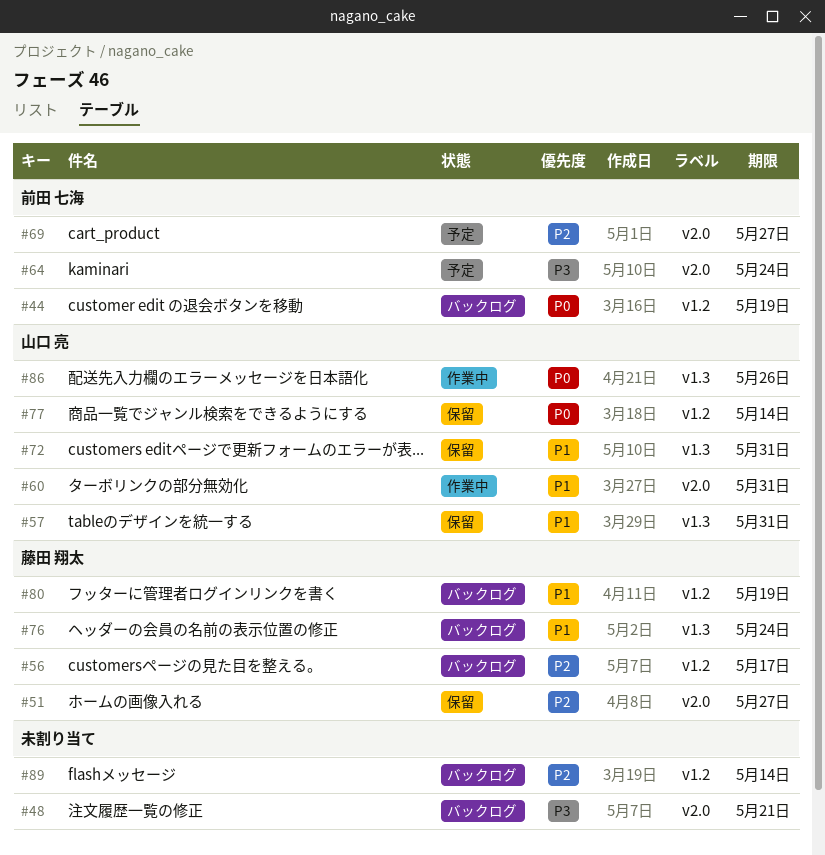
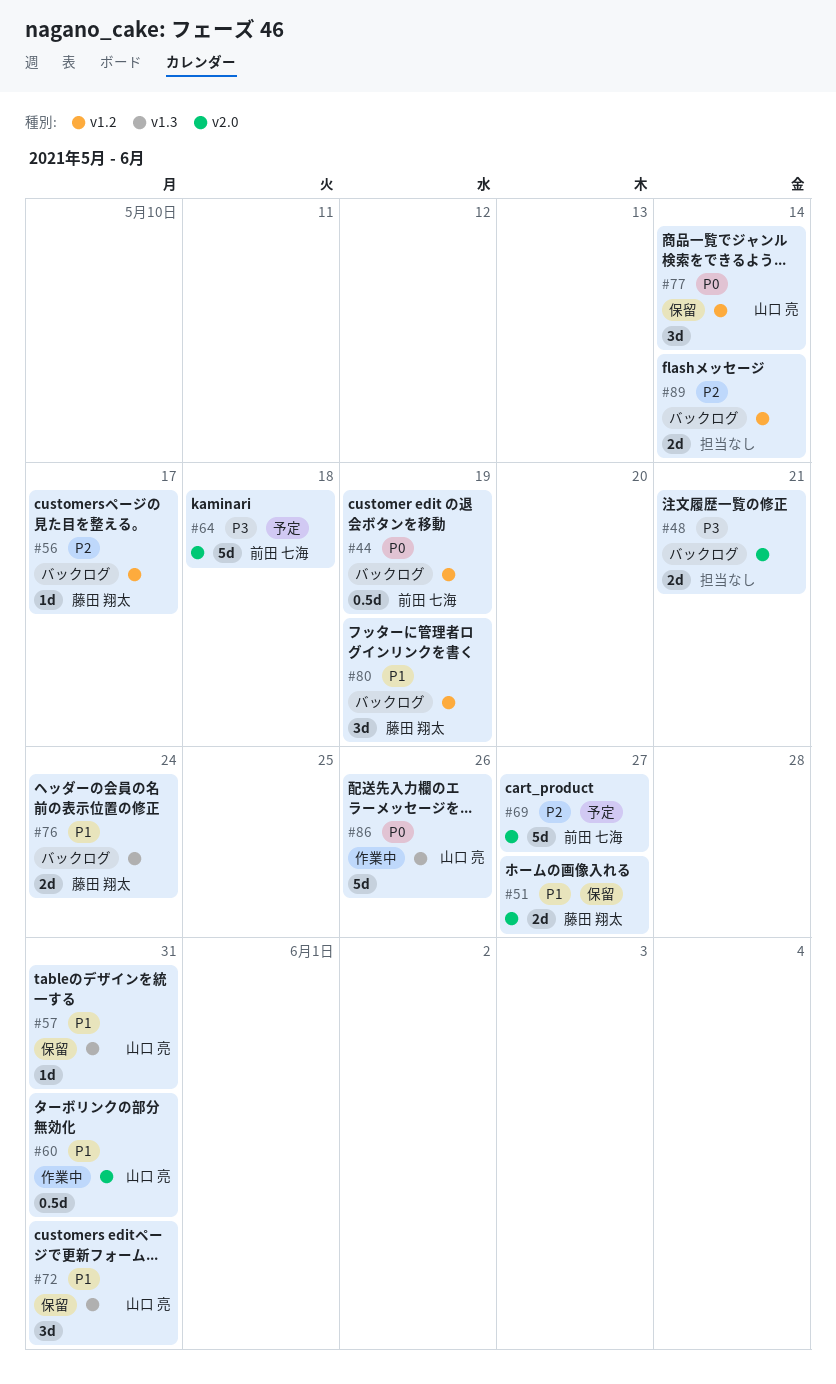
#51, priority: P2 -> P1
#64, due: May 24 -> May 18

